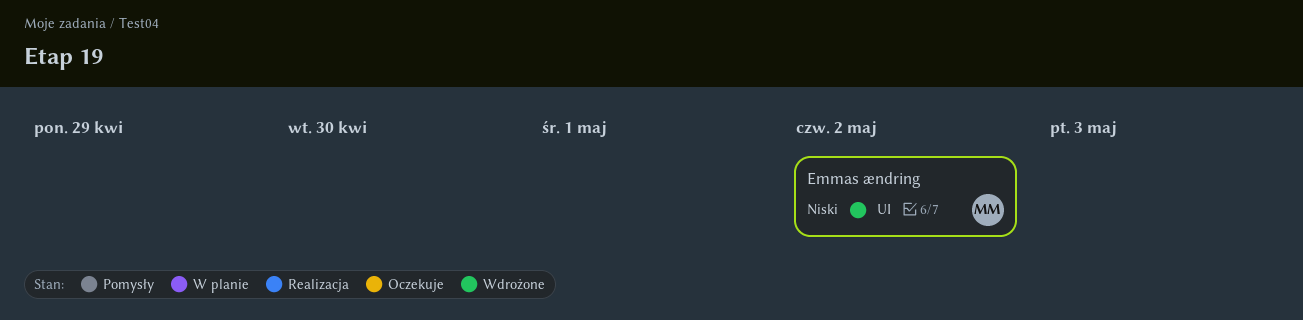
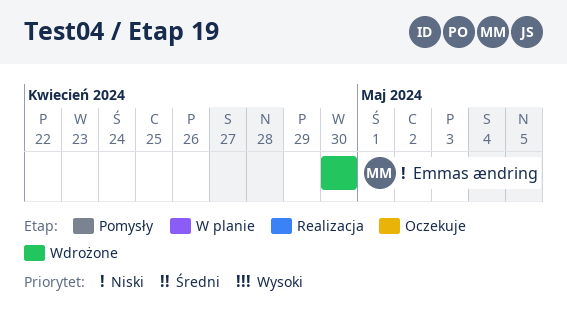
Emmas ændring, due: May 2 -> Apr 30

